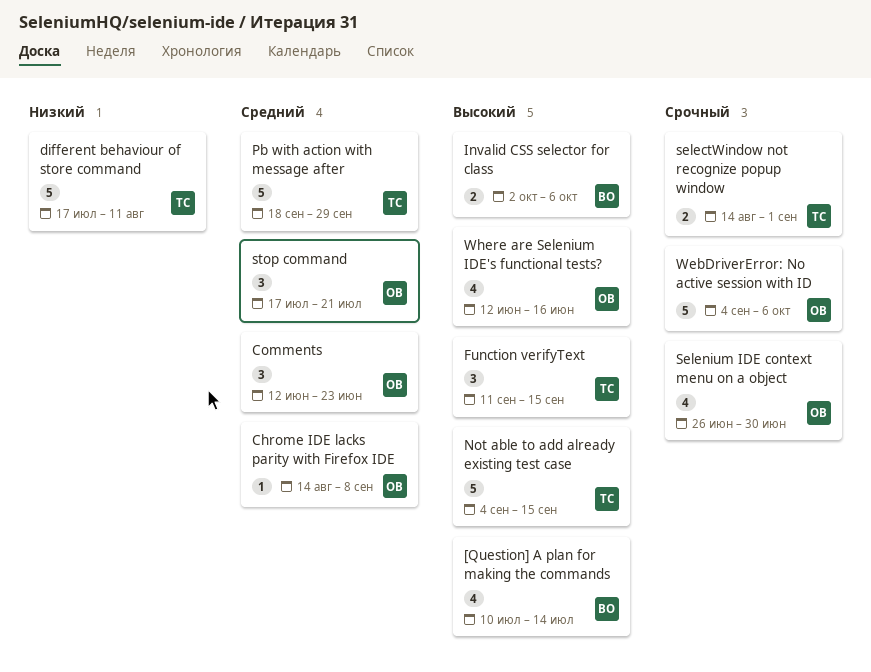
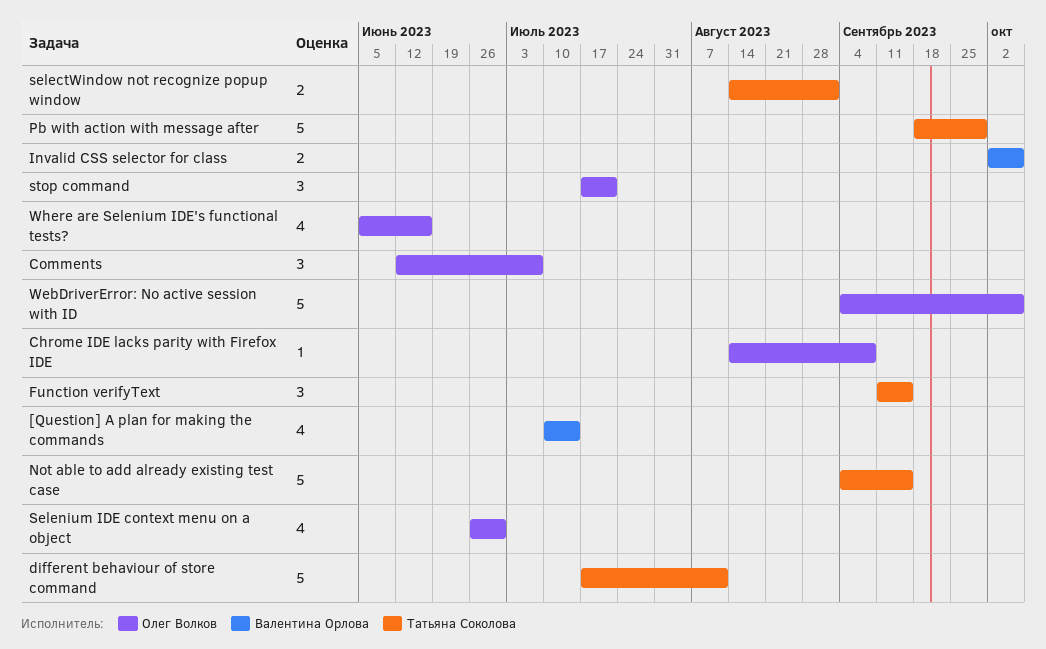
Comments, due: Jun 23 -> Jul 7
Where are Selenium IDE's functional tests?, start: Jun 12 -> Jun 5

